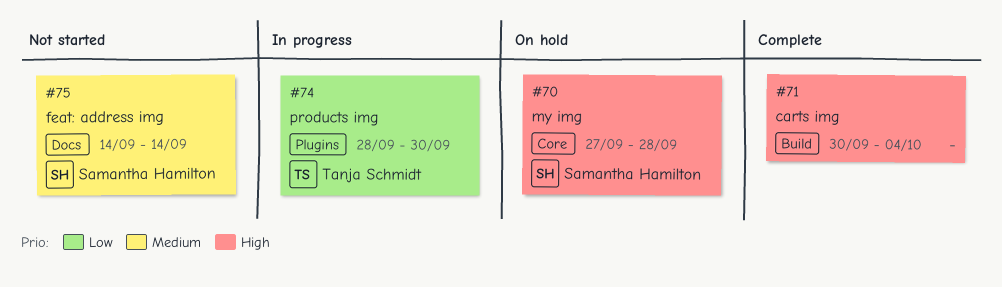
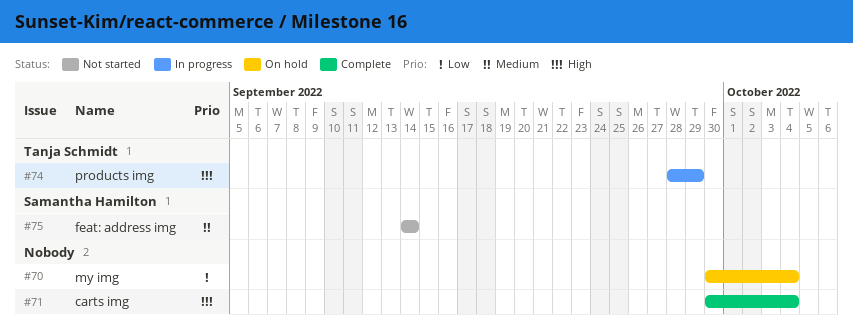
#70, owner: Samantha Hamilton -> none
#70, priority: High -> Low
#70, start: Sep 27 -> Sep 30
#70, due: Sep 28 -> Oct 4
#74, priority: Low -> High
#74, due: Sep 30 -> Sep 29

